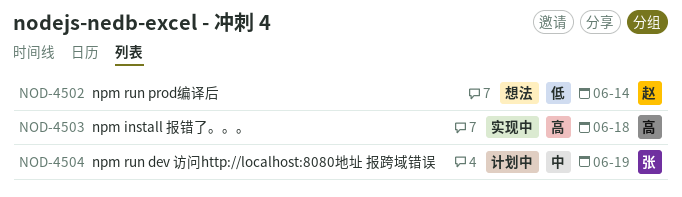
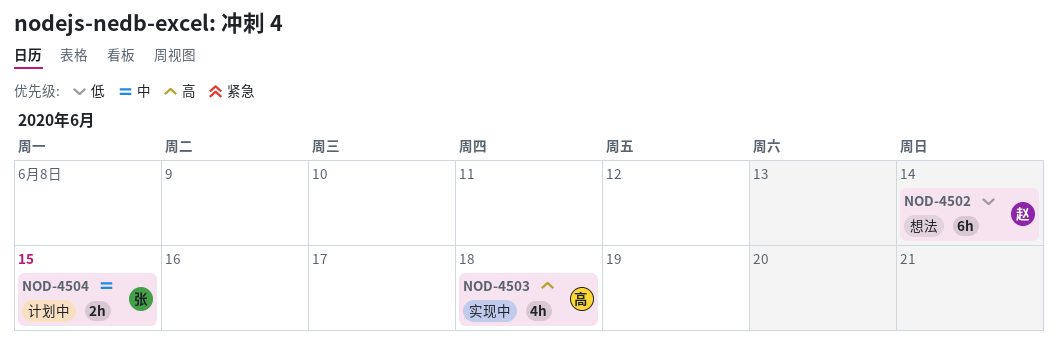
NOD-4504, due: Jun 19 -> Jun 15

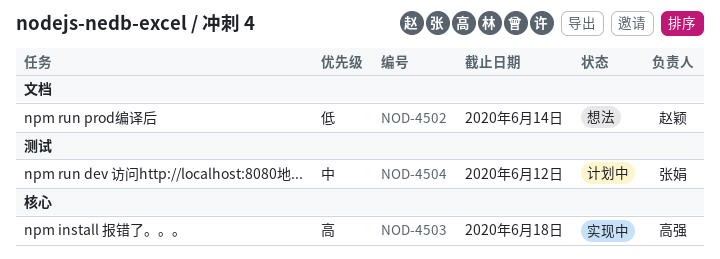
NOD-4504, due: Jun 15 -> Jun 12

